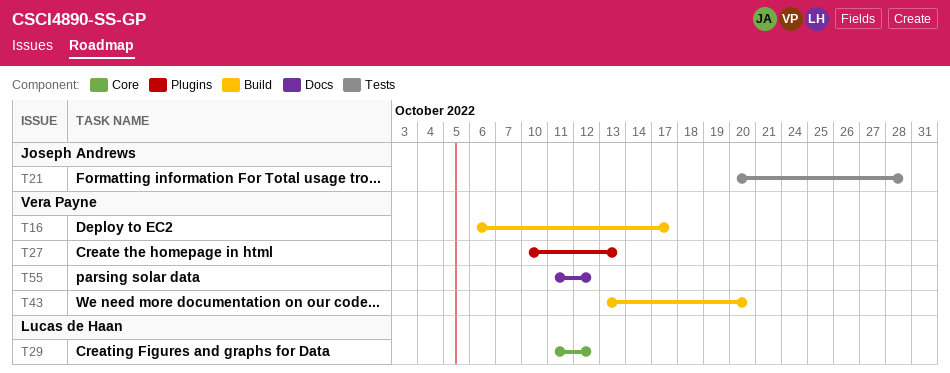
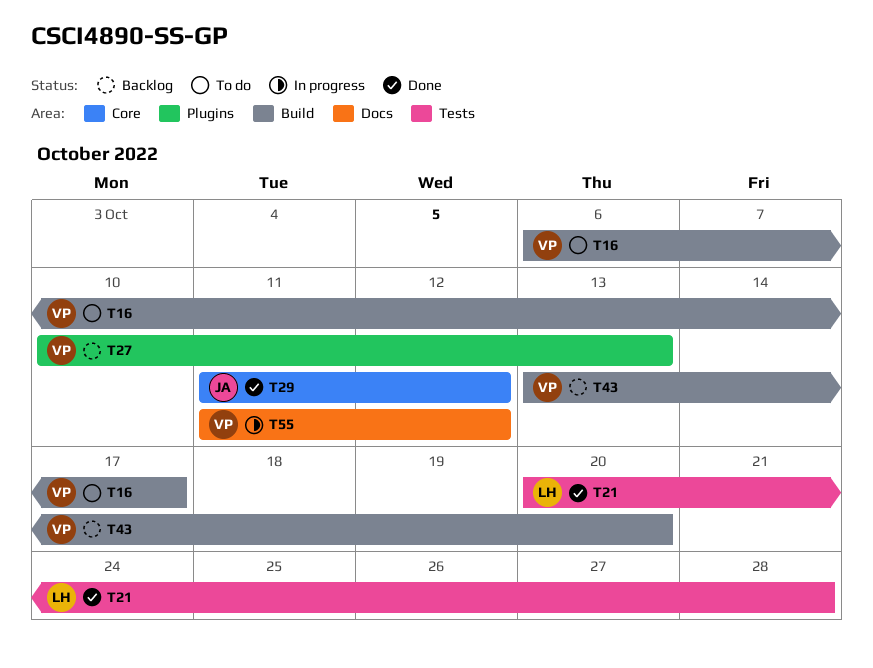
T21, owner: Joseph Andrews -> Lucas de Haan
T29, owner: Lucas de Haan -> Joseph Andrews

